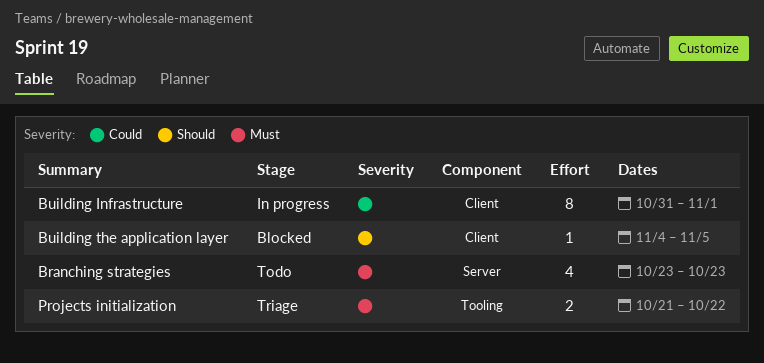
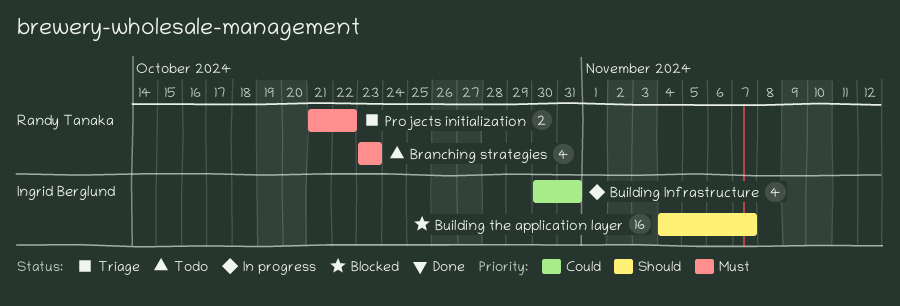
Building Infrastructure, estimate: 8 -> 4
Building Infrastructure, start: Oct 31 -> Oct 30
Building Infrastructure, due: Nov 1 -> Oct 31
Building the application layer, estimate: 1 -> 16
Building the application layer, due: Nov 5 -> Nov 7

